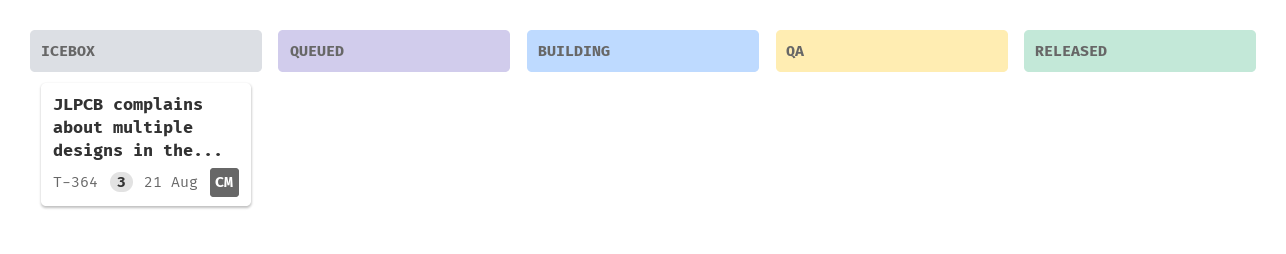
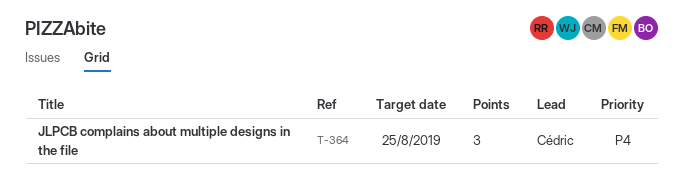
T-364, due: Aug 21 -> Aug 25

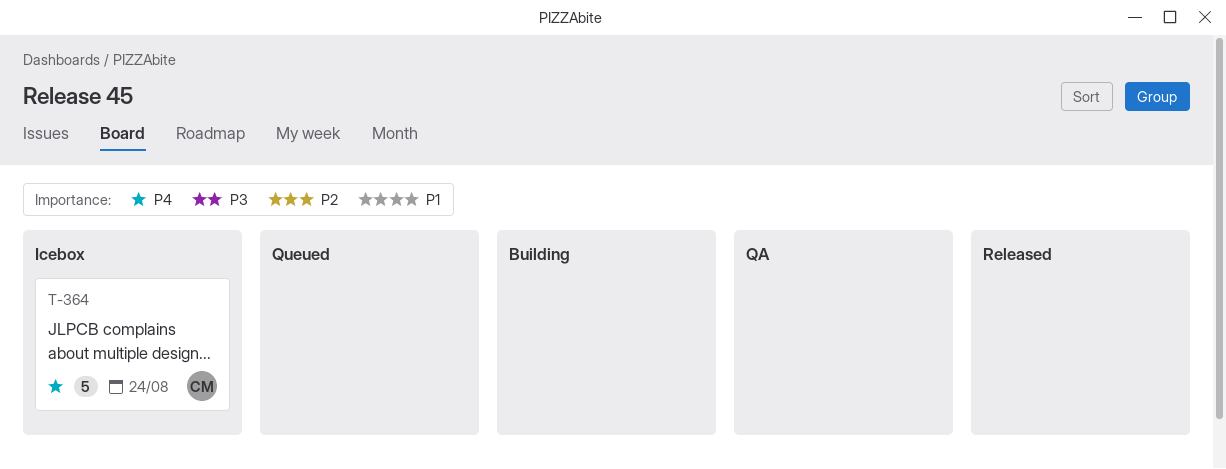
T-364, estimate: 3 -> 5
T-364, due: Aug 25 -> Aug 24

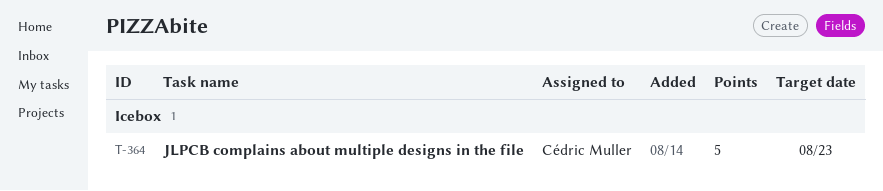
T-364, due: Aug 24 -> Aug 23

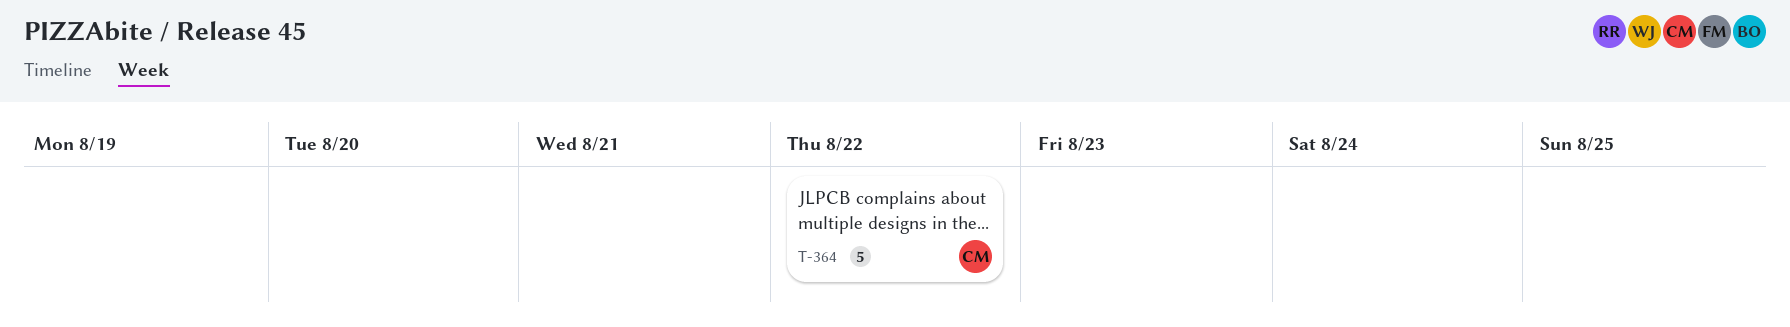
T-364, due: Aug 23 -> Aug 22

